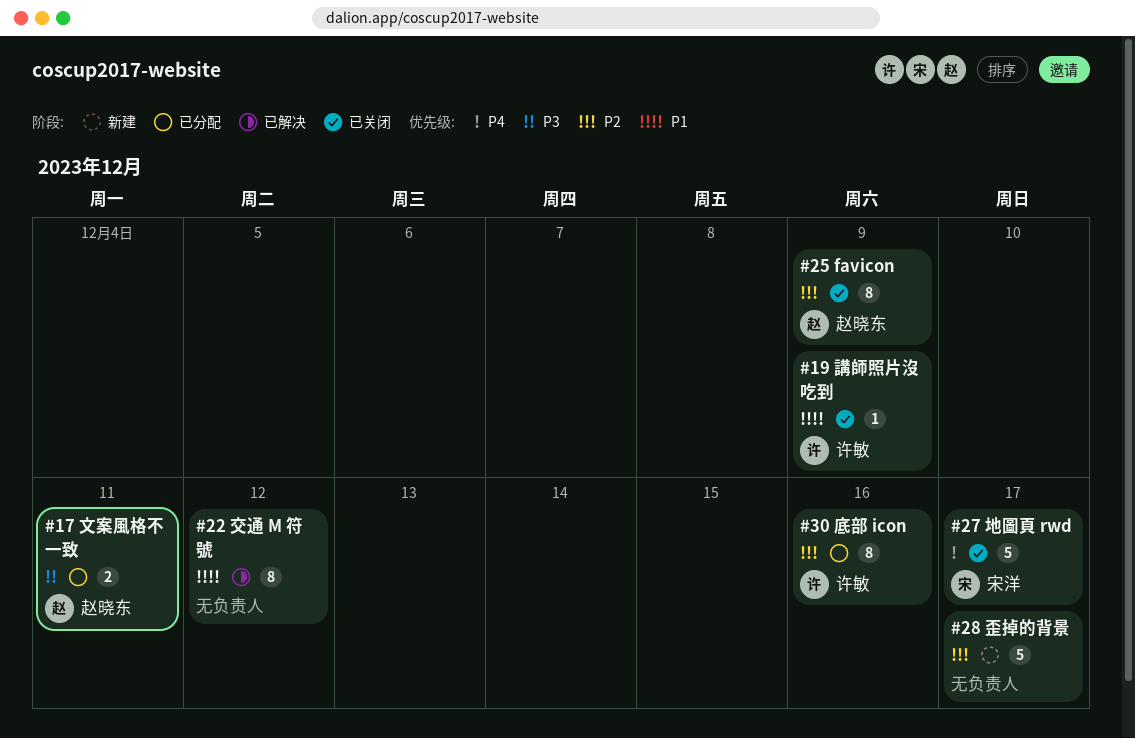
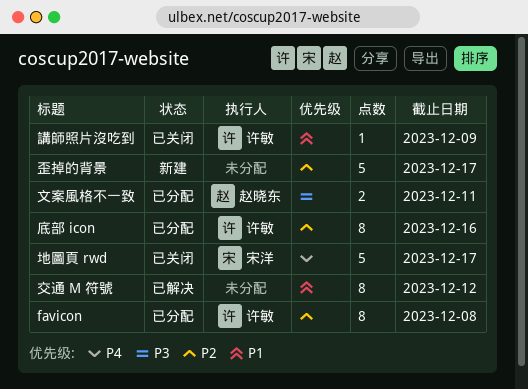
favicon, status: 已关闭 -> 已分配
favicon, owner: 赵晓东 -> 许敏
favicon, due: Dec 9 -> Dec 8

